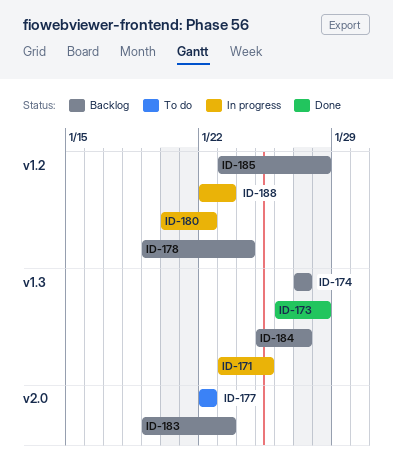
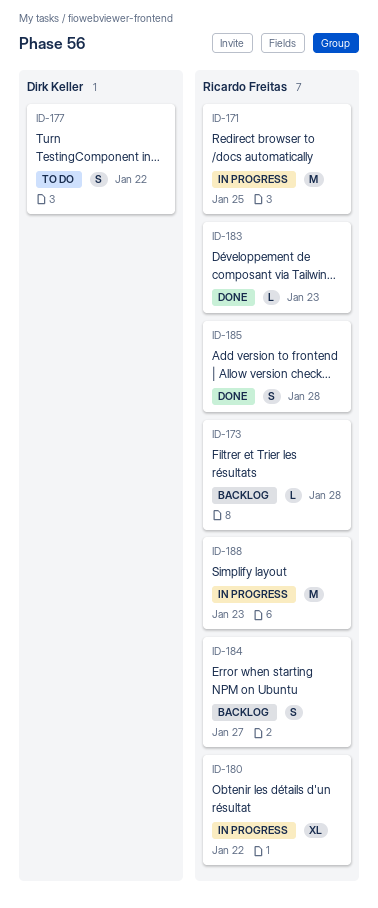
ID-173, status: Done -> Backlog
ID-174: present -> none
ID-178: present -> none
ID-183, status: Backlog -> Done
ID-185, status: Backlog -> Done

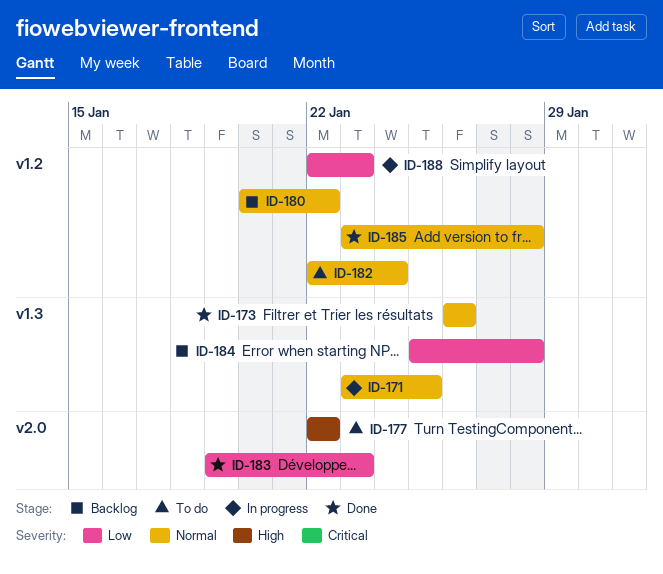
ID-173, status: Backlog -> Done
ID-173, due: Jan 28 -> Jan 26
ID-180, status: In progress -> Backlog
ID-182: none -> present
ID-184, due: Jan 27 -> Jan 28

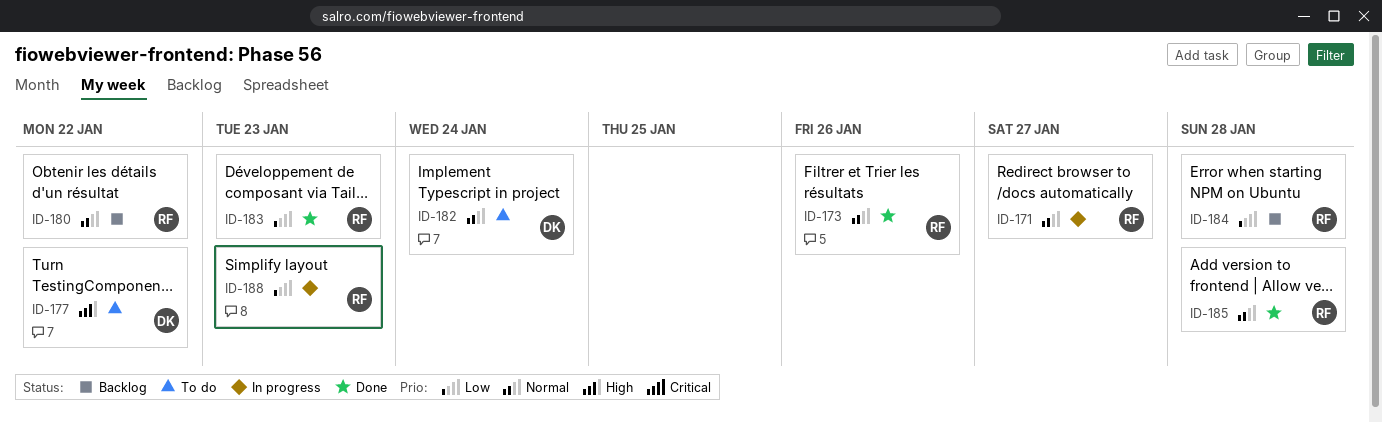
ID-171, due: Jan 25 -> Jan 27

